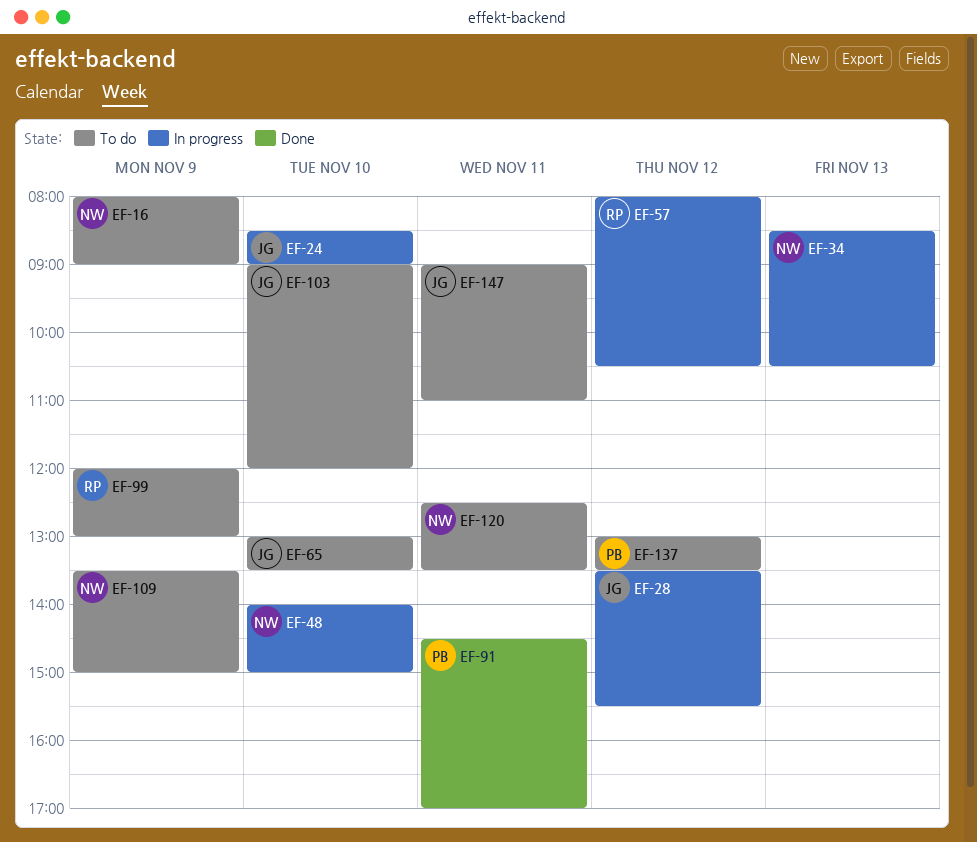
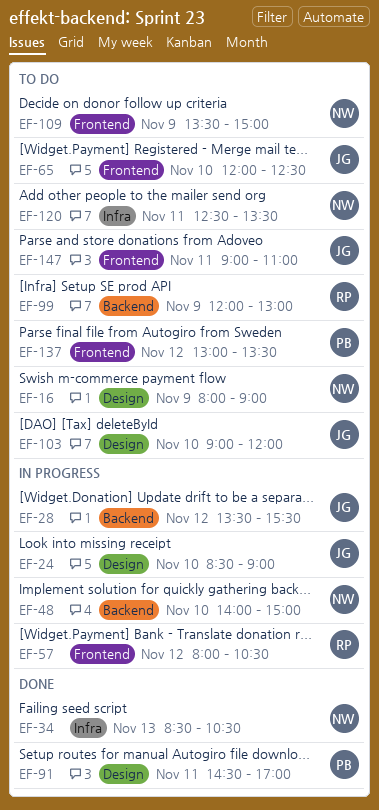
EF-34, status: In progress -> Done
EF-65, begins: 13:00 -> 12:00
EF-65, ends: 13:30 -> 12:30

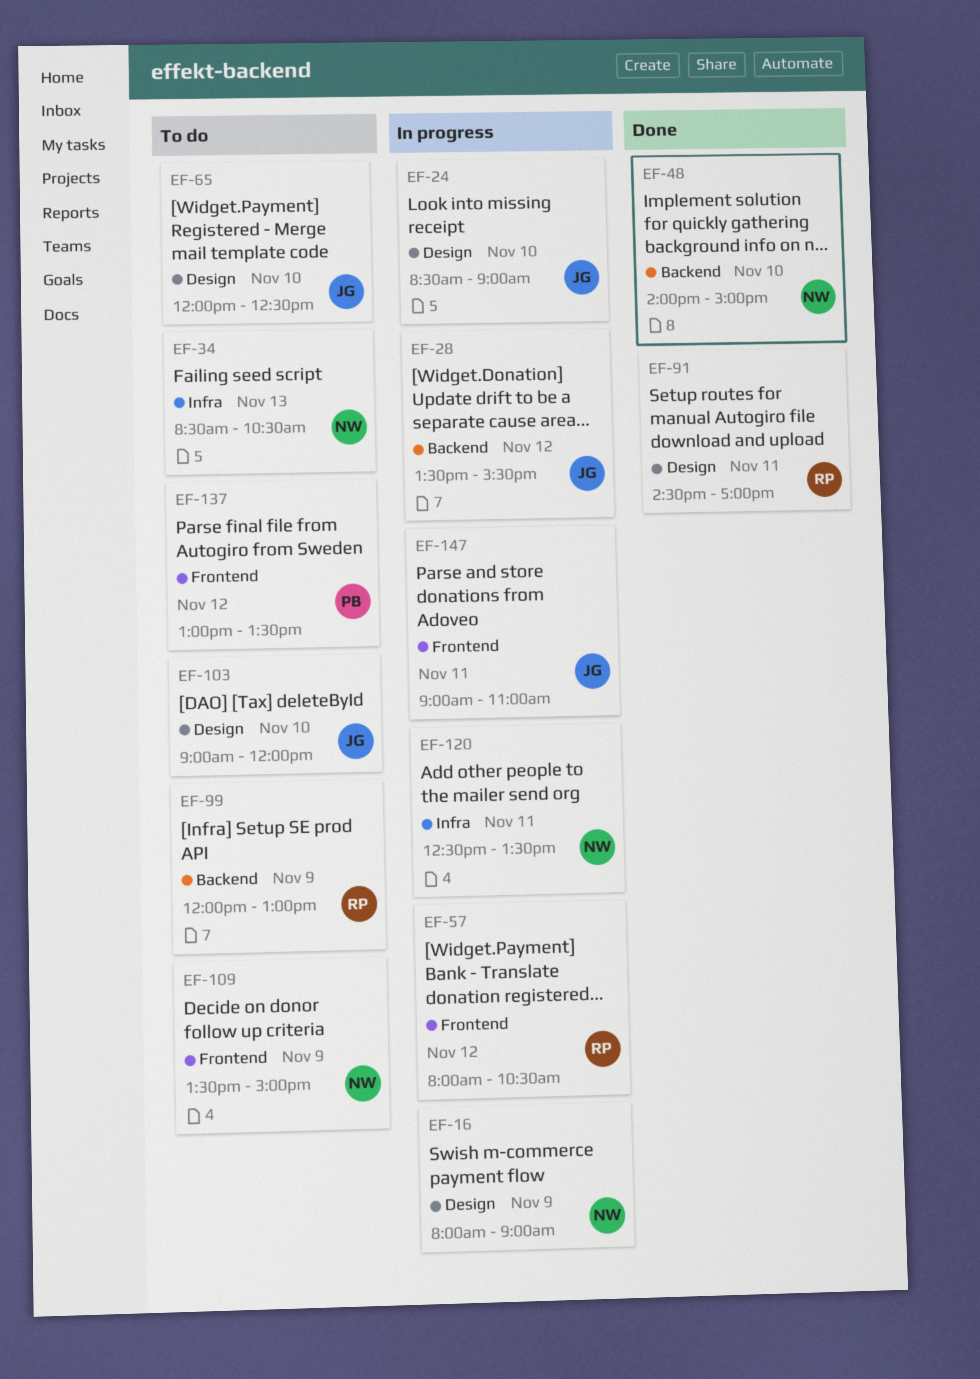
EF-16, status: To do -> In progress
EF-34, status: Done -> To do
EF-48, status: In progress -> Done
EF-65, label: Frontend -> Design
EF-91, owner: PB -> RP
EF-120, status: To do -> In progress
EF-147, status: To do -> In progress

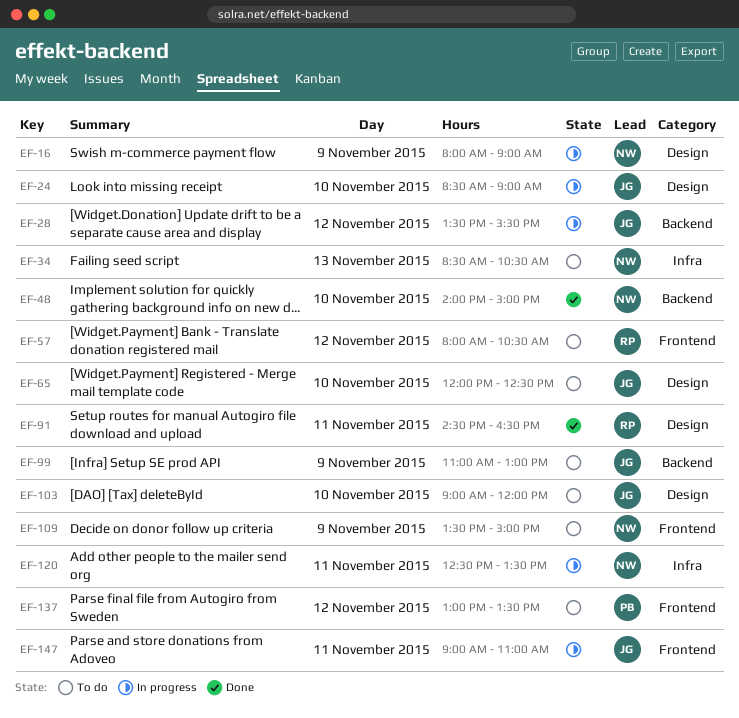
EF-57, status: In progress -> To do
EF-91, ends: 17:00 -> 16:30
EF-99, owner: RP -> JG
EF-99, begins: 12:00 -> 11:00

